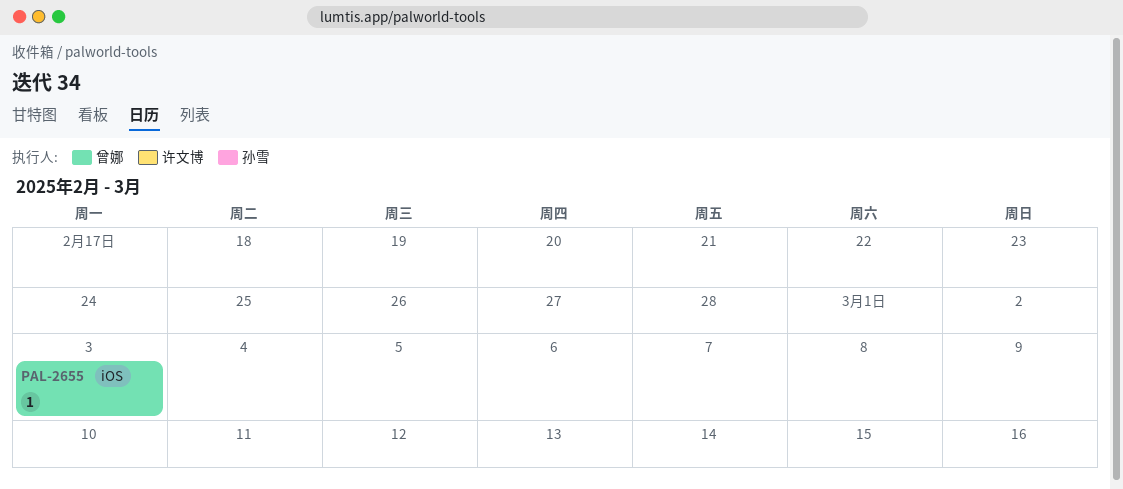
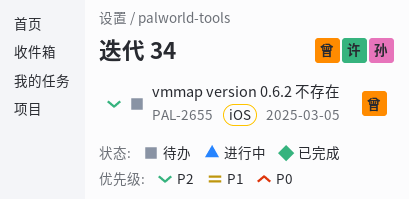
PAL-2655, due: Mar 3 -> Mar 5

